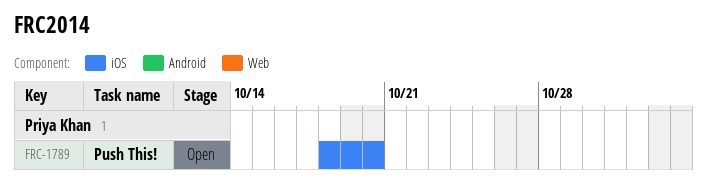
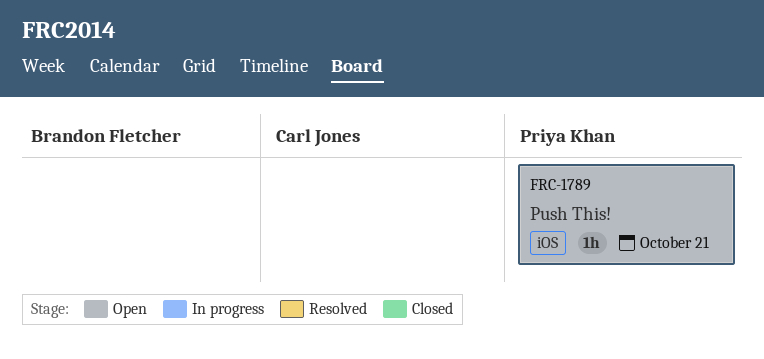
FRC-1789, due: Oct 20 -> Oct 21

